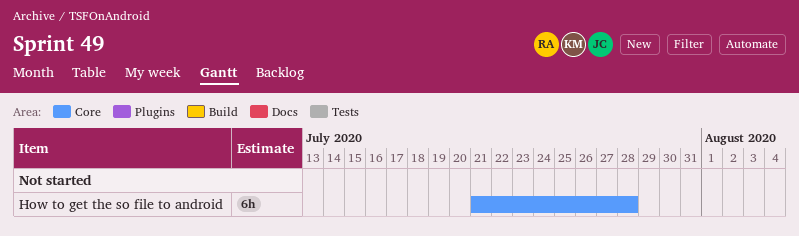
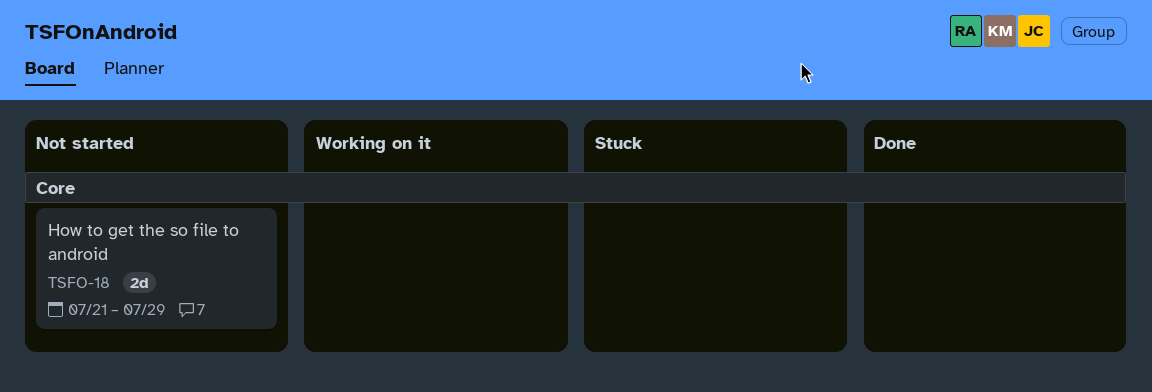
How to get the so file to android, estimate: 6h -> 2d
How to get the so file to android, due: Jul 28 -> Jul 29

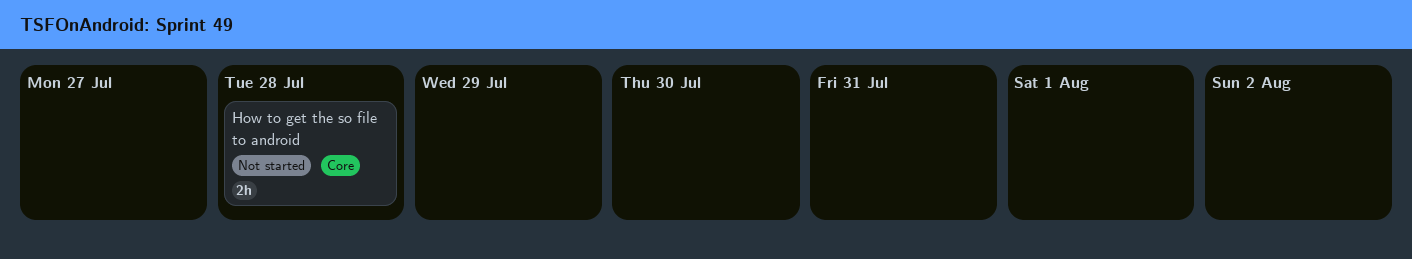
How to get the so file to android, estimate: 2d -> 2h
How to get the so file to android, due: Jul 29 -> Jul 28

